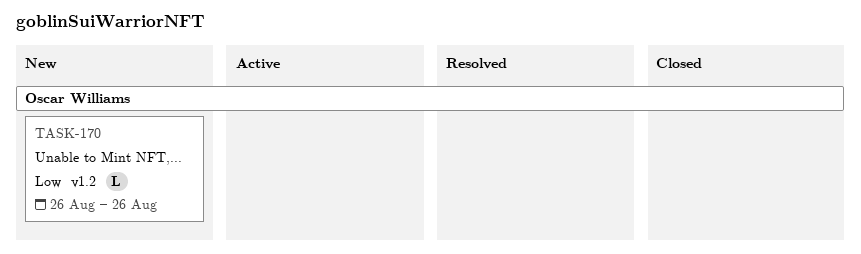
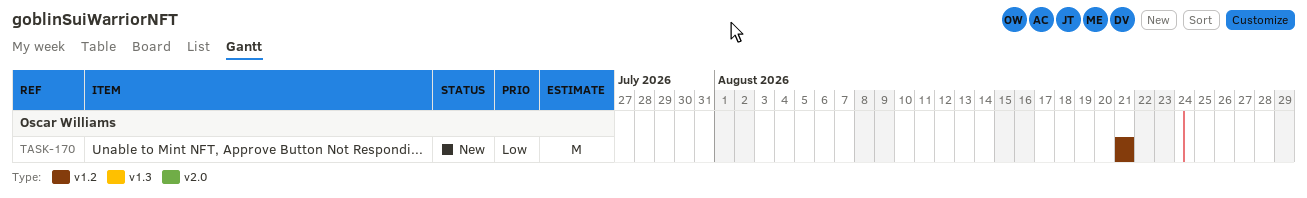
TASK-170, estimate: L -> M
TASK-170, start: Aug 26 -> Aug 21
TASK-170, due: Aug 26 -> Aug 21

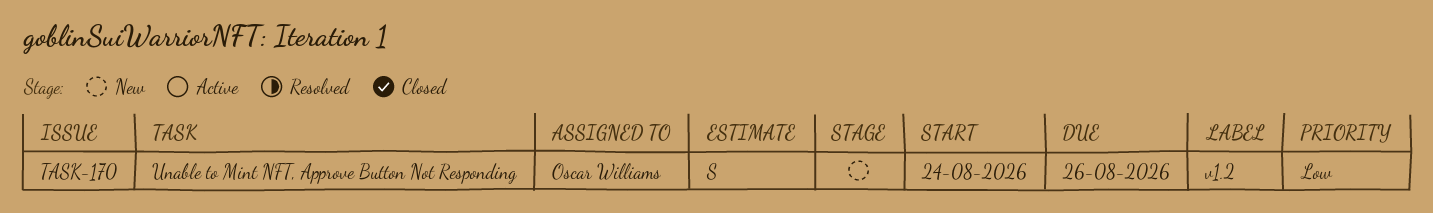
TASK-170, estimate: M -> S
TASK-170, start: Aug 21 -> Aug 24
TASK-170, due: Aug 21 -> Aug 26

